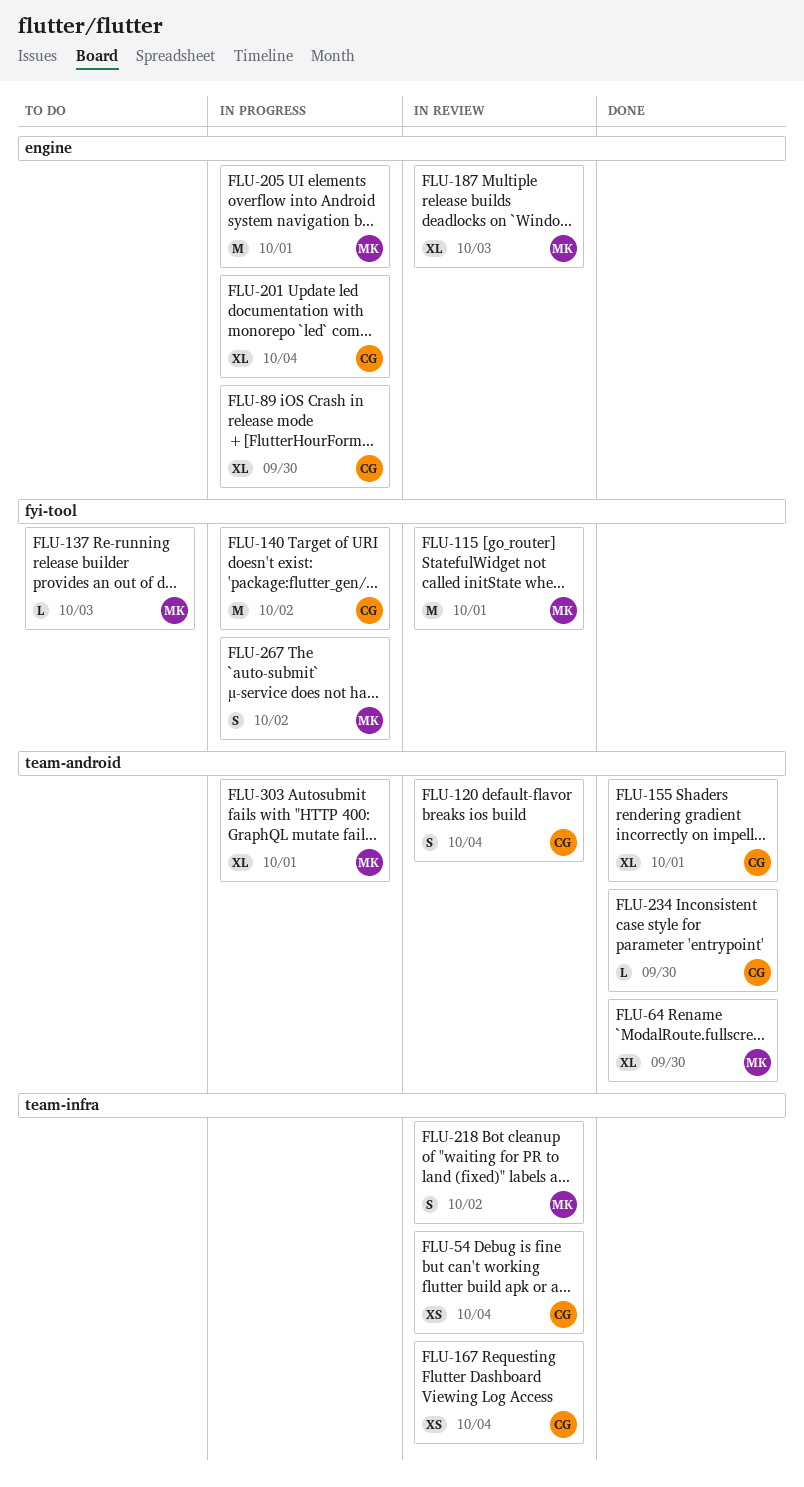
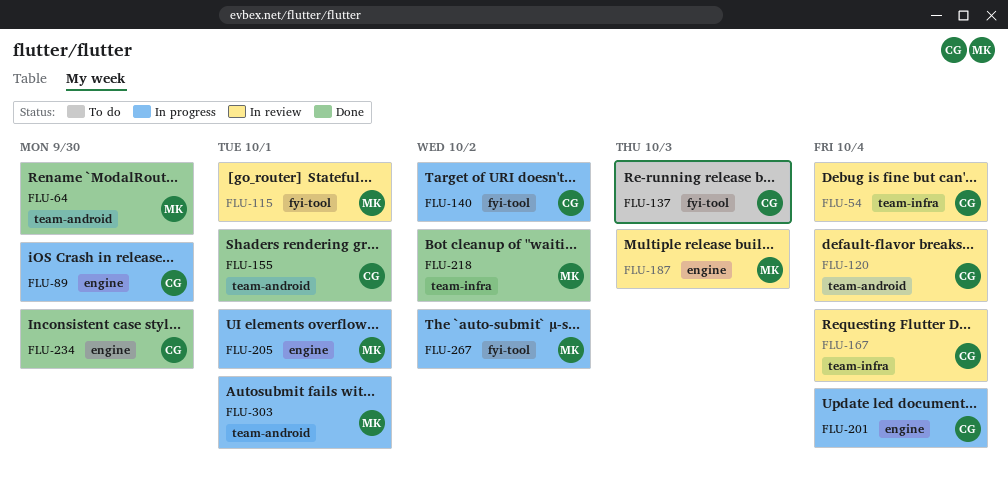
FLU-137, owner: MK -> CG
FLU-218, status: In review -> Done
FLU-234, label: team-android -> engine

